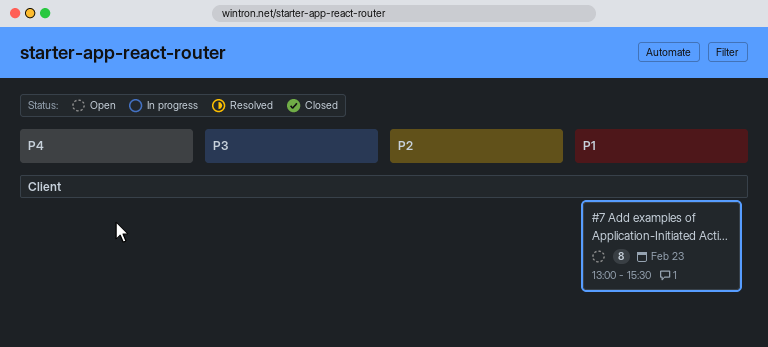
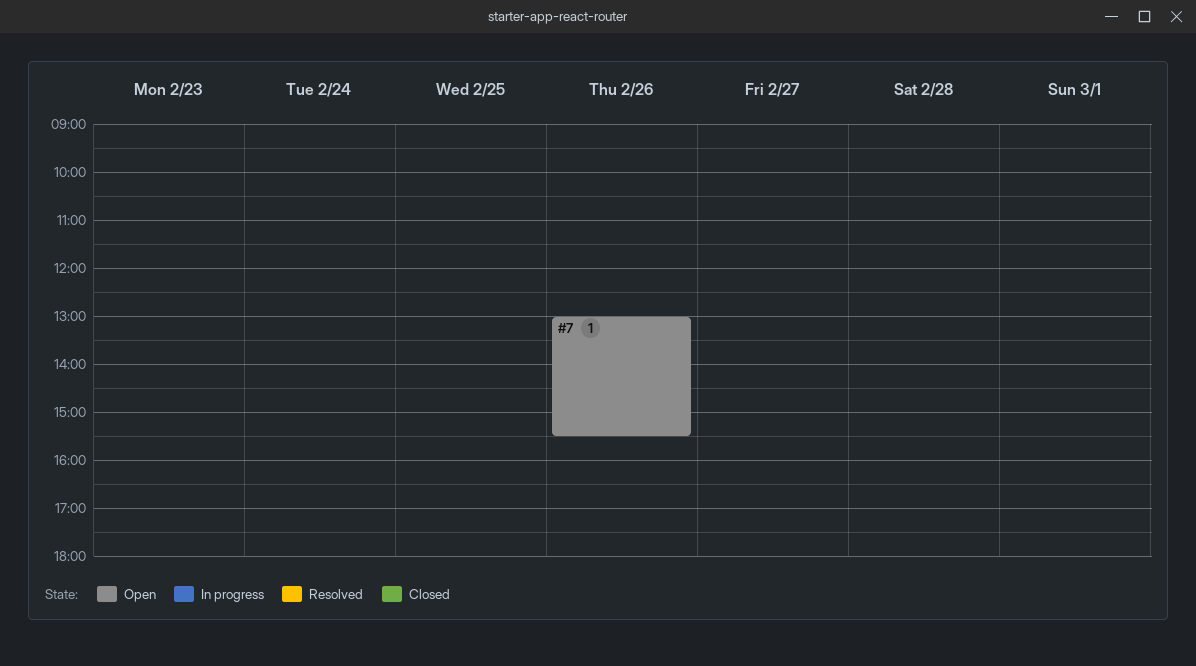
#7, estimate: 8 -> 1
#7, day: Feb 23 -> Feb 26

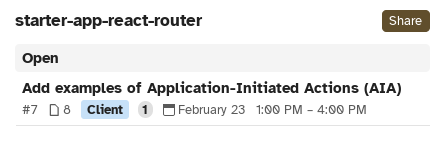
#7, day: Feb 26 -> Feb 23
#7, ends: 15:30 -> 16:00

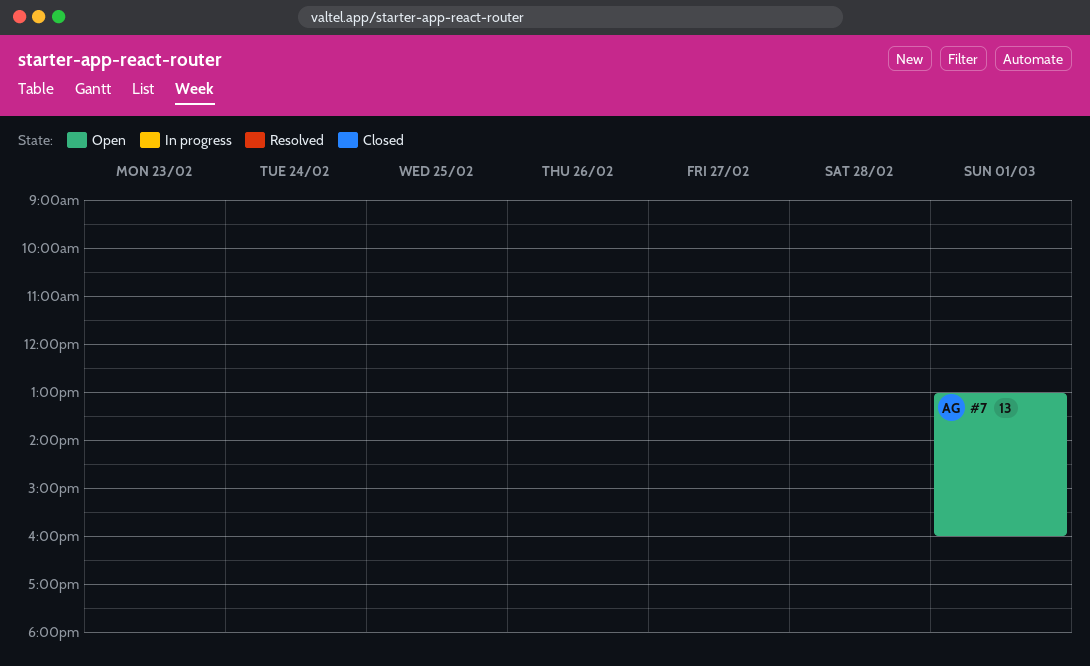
#7, estimate: 1 -> 13
#7, day: Feb 23 -> Mar 1

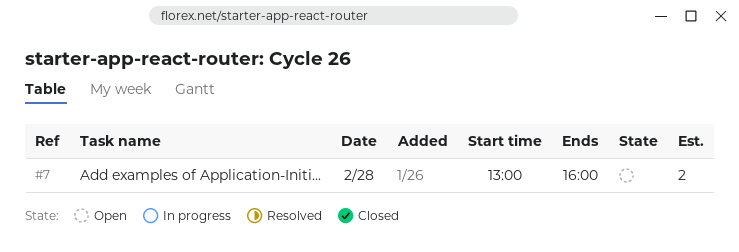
#7, estimate: 13 -> 2
#7, day: Mar 1 -> Feb 28

